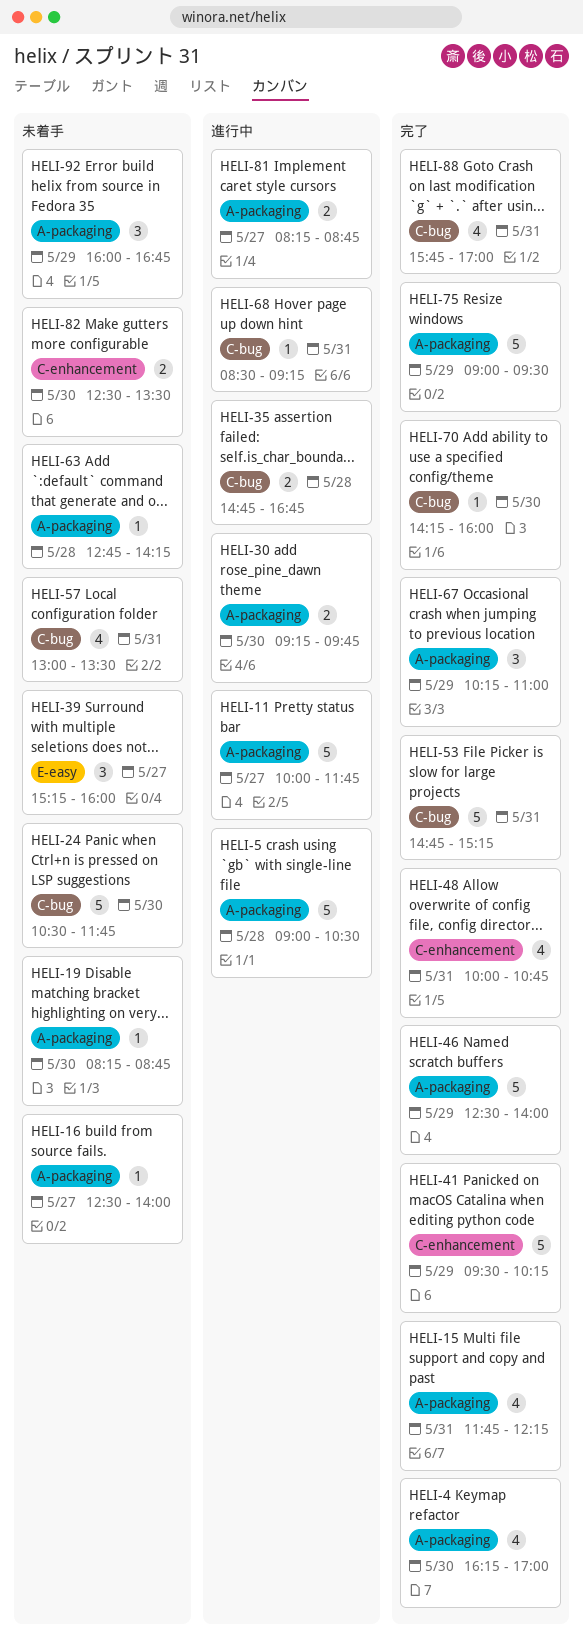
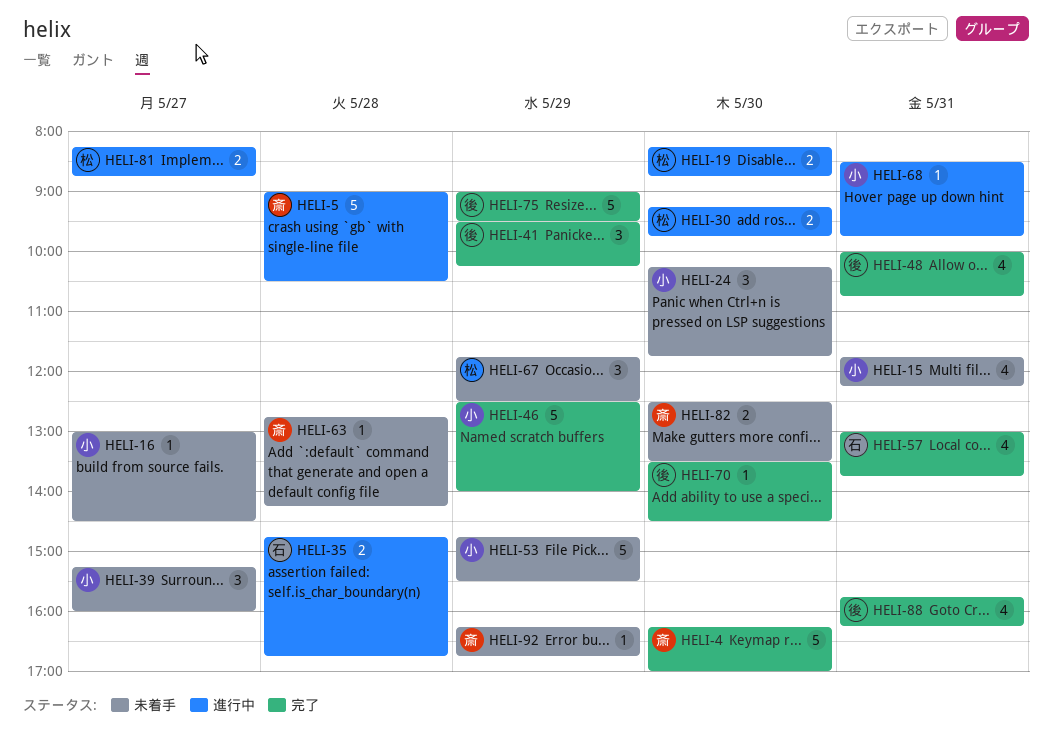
HELI-4, estimate: 4 -> 5
HELI-11: present -> none
HELI-15, status: 完了 -> 未着手
HELI-16, begins: 12:30 -> 13:00
HELI-16, ends: 14:00 -> 14:30
HELI-19, status: 未着手 -> 進行中
HELI-19, estimate: 1 -> 2
HELI-24, estimate: 5 -> 3
HELI-24, begins: 10:30 -> 10:15
HELI-41, estimate: 5 -> 3
HELI-53, status: 完了 -> 未着手
HELI-53, day: May 31 -> May 29
HELI-53, ends: 15:15 -> 15:30
HELI-57, status: 未着手 -> 完了
HELI-57, ends: 13:30 -> 13:45
HELI-67, status: 完了 -> 未着手
HELI-67, begins: 10:15 -> 11:45
HELI-67, ends: 11:00 -> 12:30
HELI-68, ends: 09:15 -> 09:45
HELI-70, begins: 14:15 -> 13:30
HELI-70, ends: 16:00 -> 14:30
HELI-88, ends: 17:00 -> 16:15
HELI-92, estimate: 3 -> 1
HELI-92, begins: 16:00 -> 16:15

